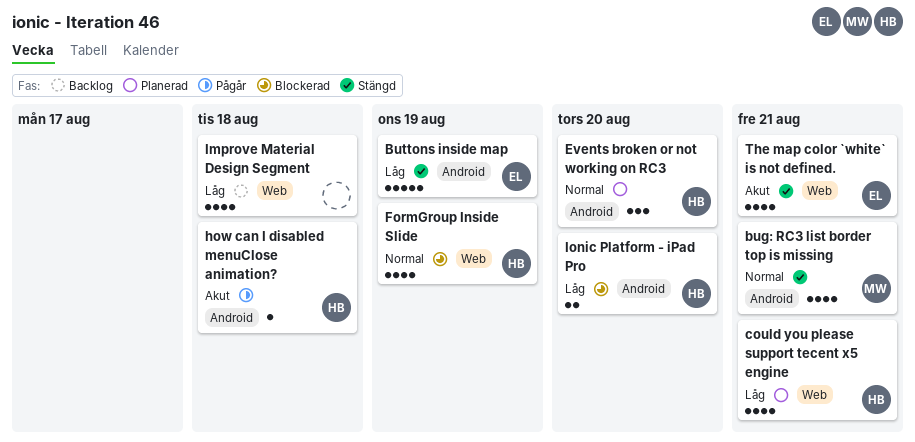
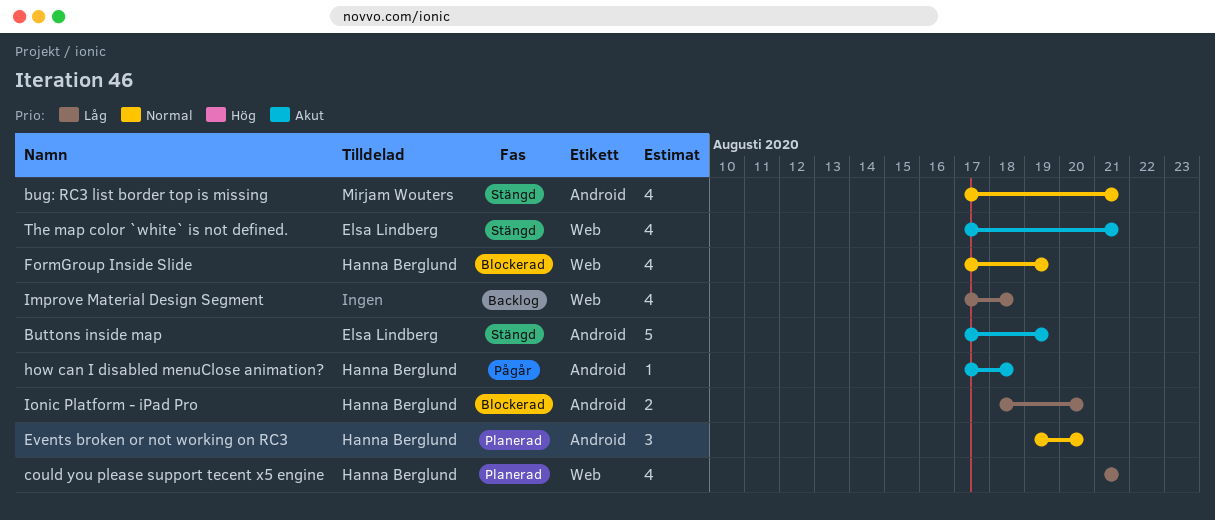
Buttons inside map, priority: Låg -> Akut

